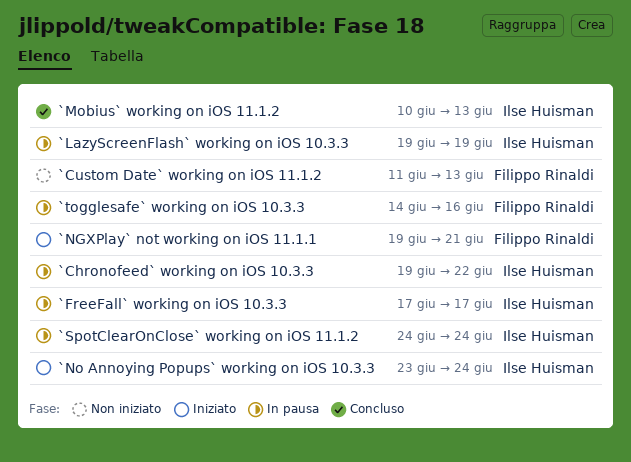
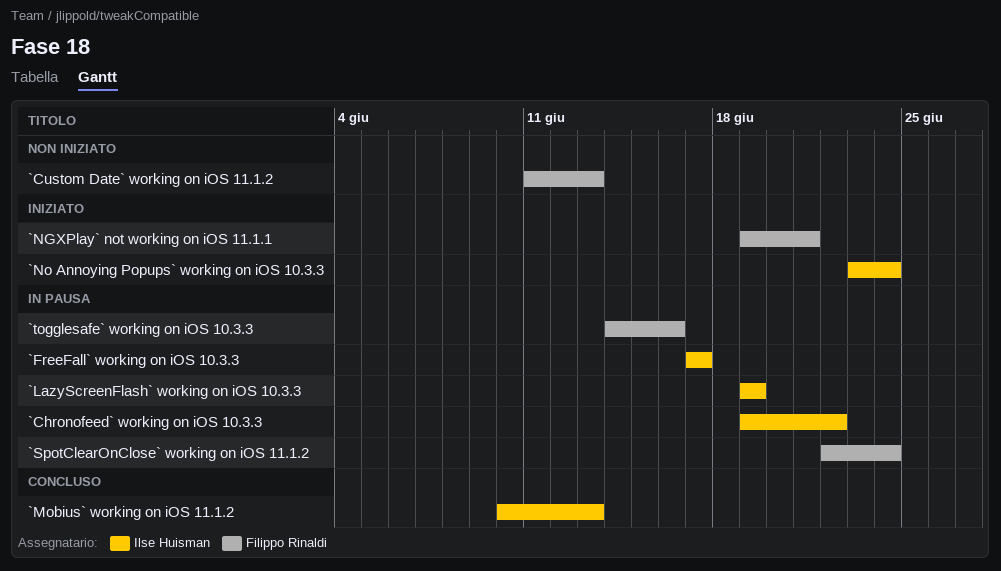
`SpotClearOnClose` working on iOS 11.1.2, owner: Ilse Huisman -> Filippo Rinaldi
`SpotClearOnClose` working on iOS 11.1.2, start: Jun 24 -> Jun 22

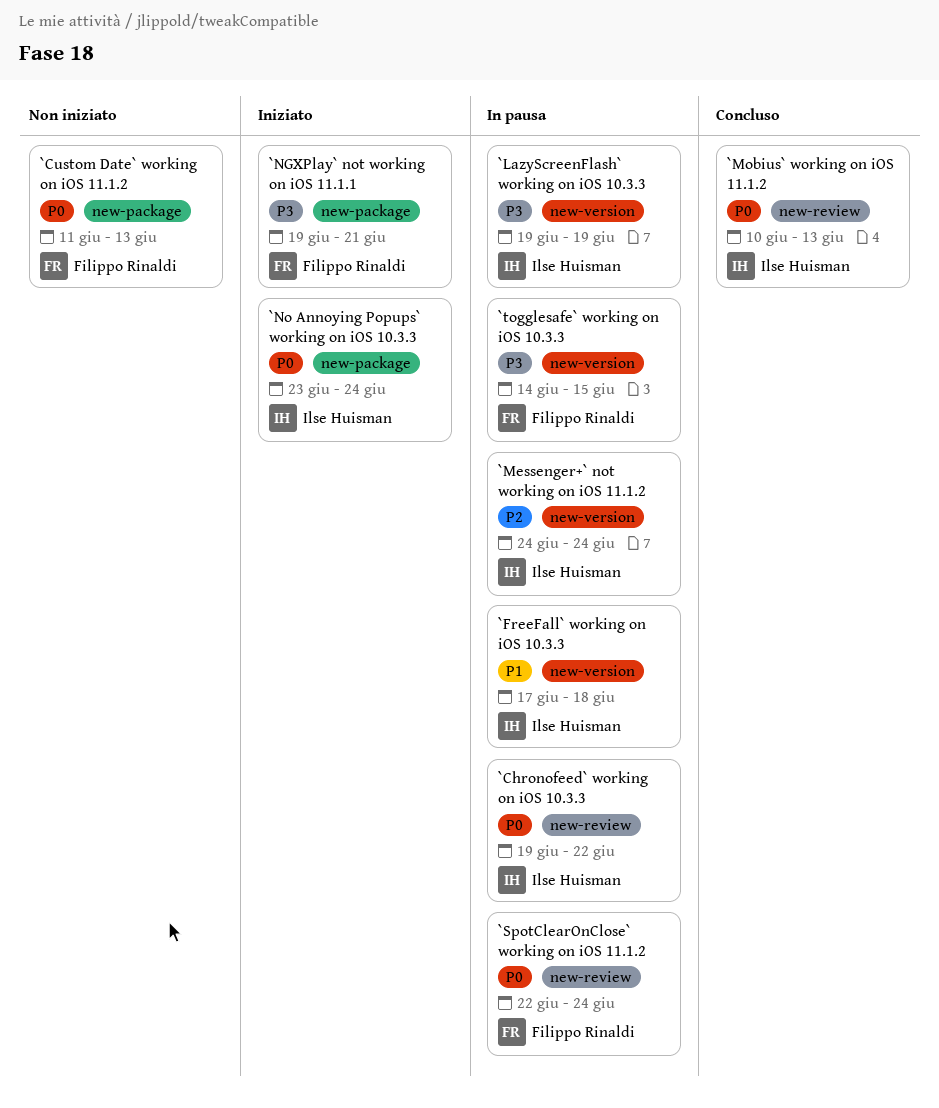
`FreeFall` working on iOS 10.3.3, due: Jun 17 -> Jun 18
`Messenger+` not working on iOS 11.1.2: none -> present
`togglesafe` working on iOS 10.3.3, due: Jun 16 -> Jun 15

